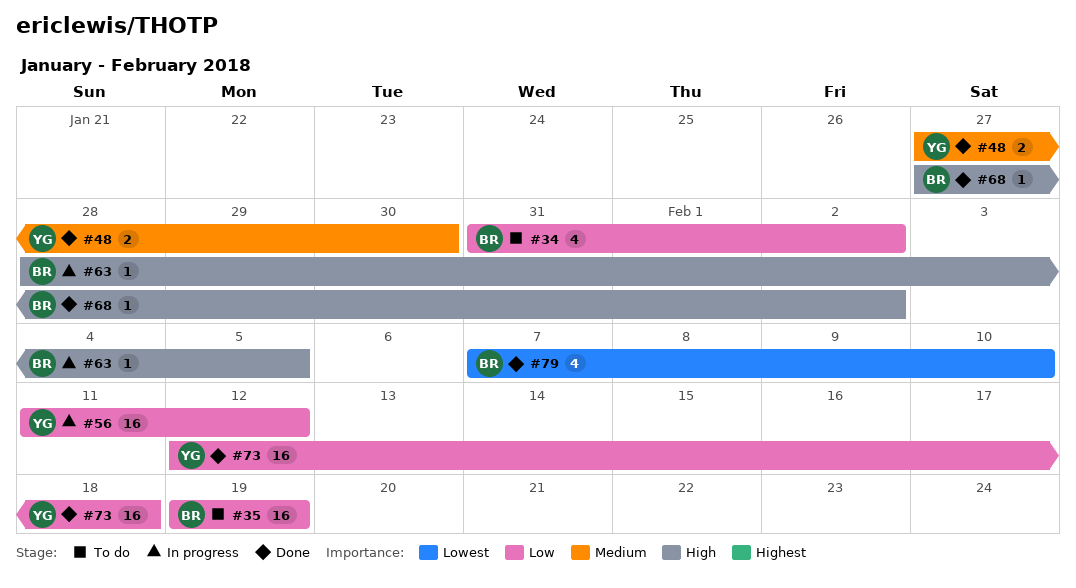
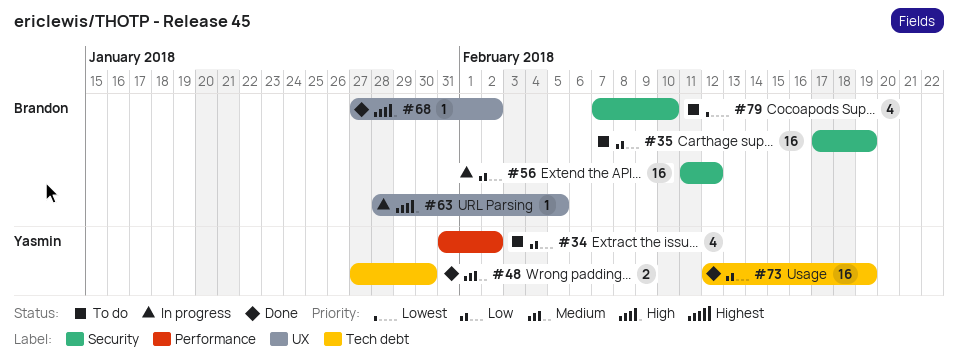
#34, owner: Brandon -> Yasmin
#35, start: Feb 19 -> Feb 17
#56, owner: Yasmin -> Brandon
#73, due: Feb 18 -> Feb 19
#79, status: Done -> To do

